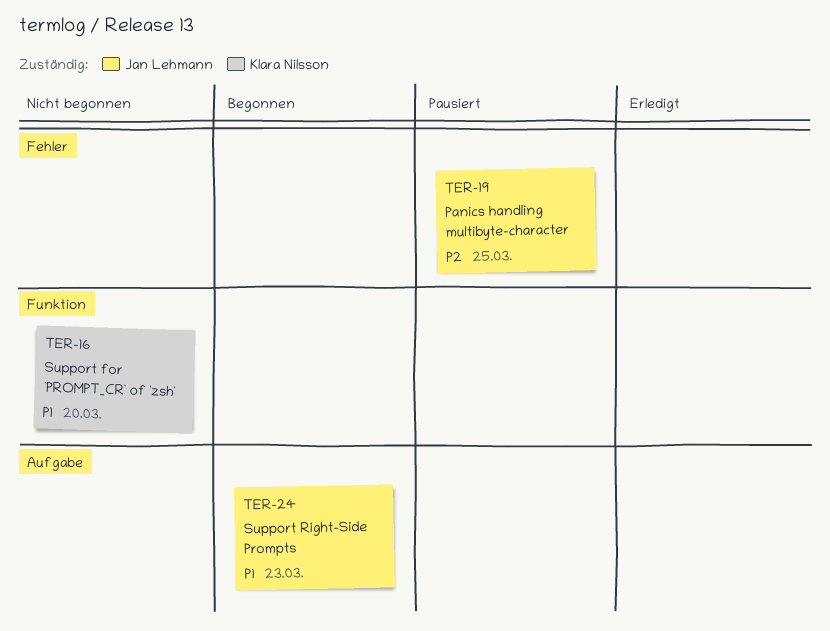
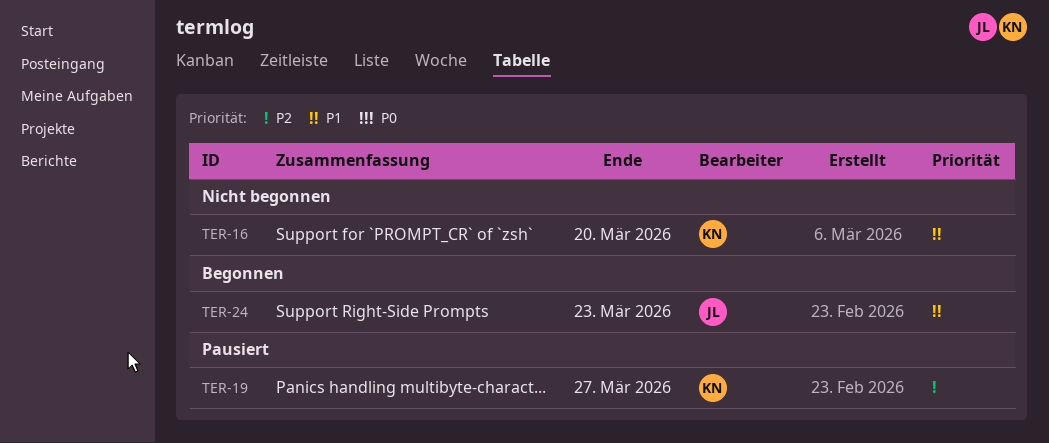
TER-19, owner: Jan Lehmann -> Klara Nilsson
TER-19, due: Mar 25 -> Mar 27

